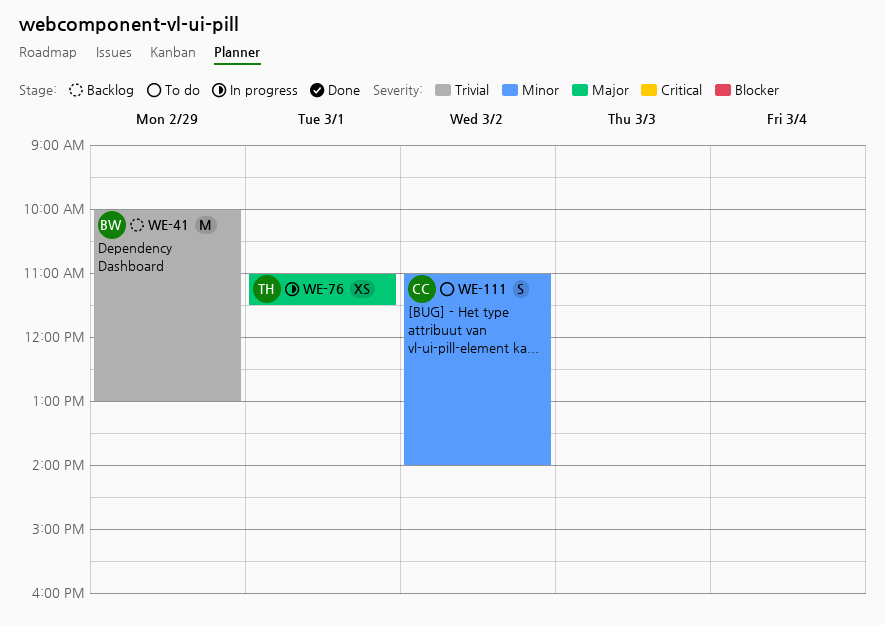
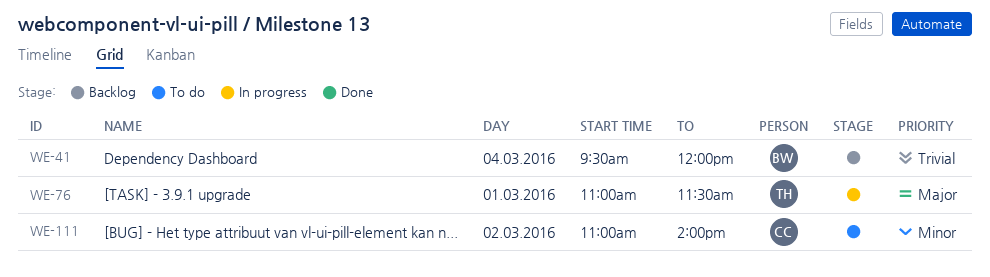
WE-41, day: Feb 29 -> Mar 4
WE-41, begins: 10:00 -> 09:30
WE-41, ends: 13:00 -> 12:00

